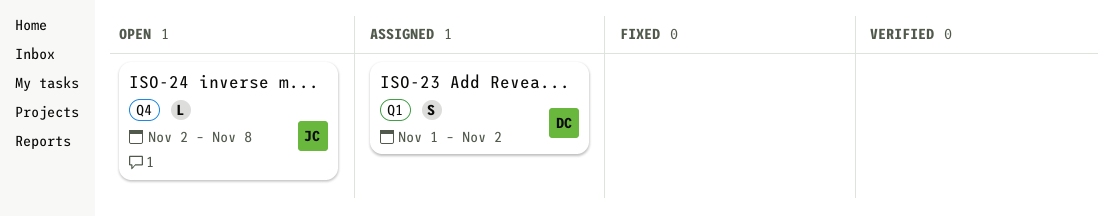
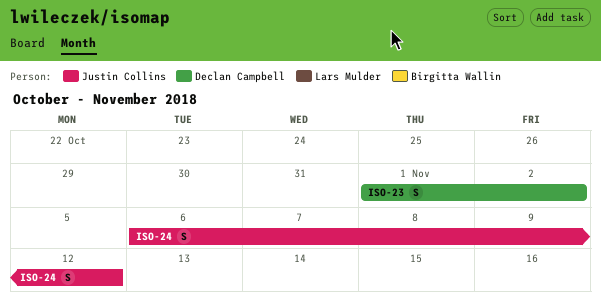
ISO-24, estimate: L -> S
ISO-24, start: Nov 2 -> Nov 6
ISO-24, due: Nov 8 -> Nov 12

